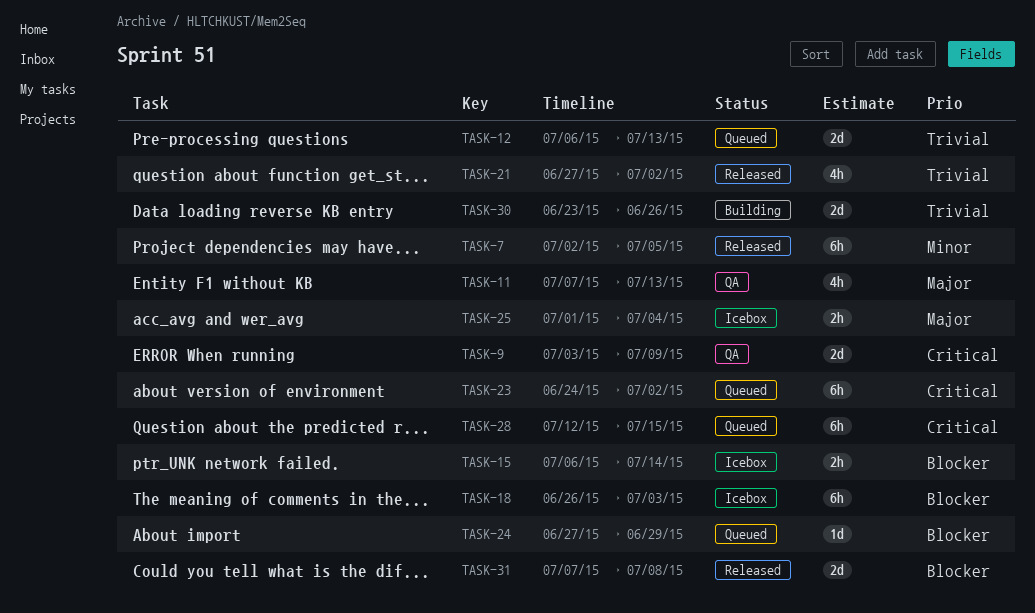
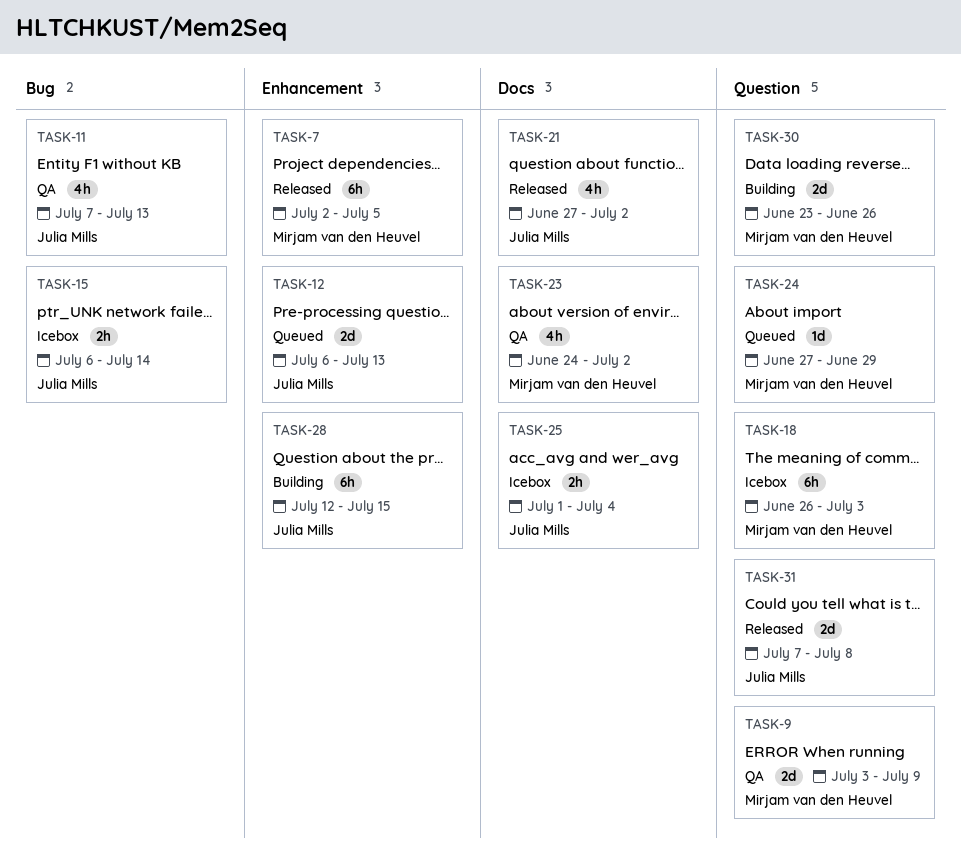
TASK-23, status: Queued -> QA
TASK-23, estimate: 6h -> 4h
TASK-28, status: Queued -> Building

